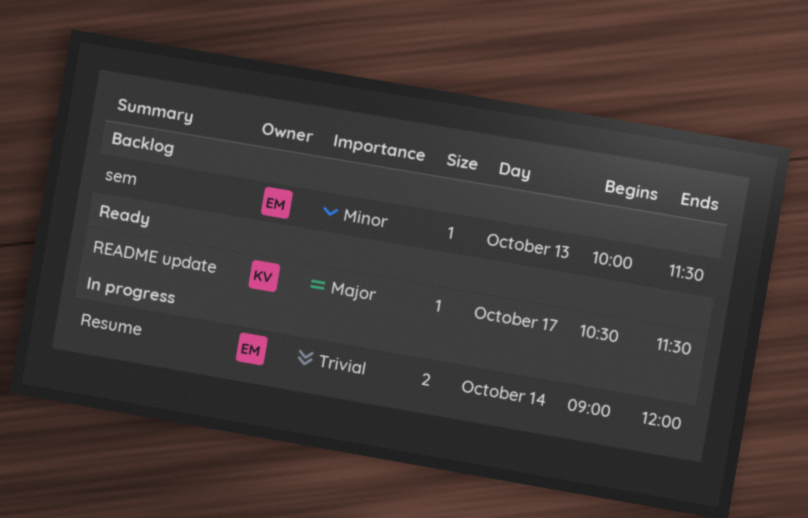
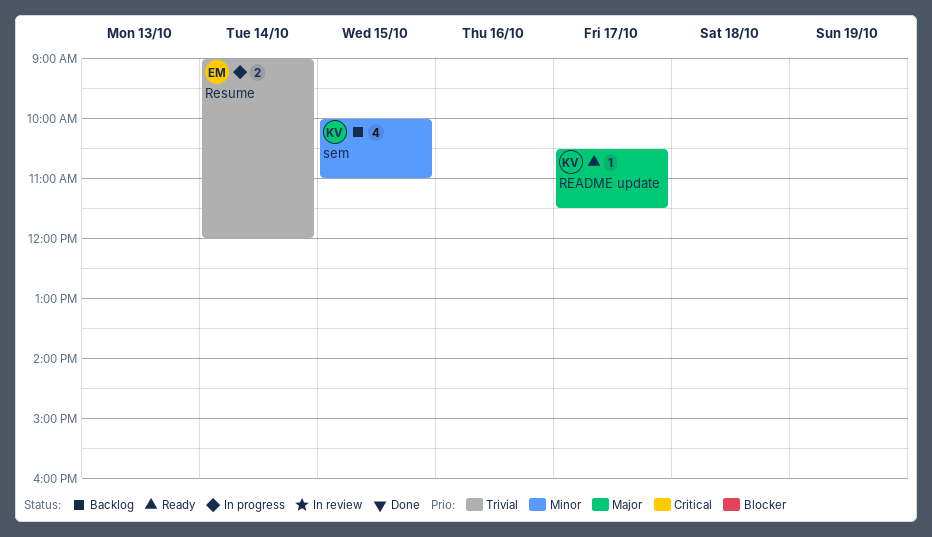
sem, owner: EM -> KV
sem, estimate: 1 -> 4
sem, day: Oct 13 -> Oct 15
sem, ends: 11:30 -> 11:00

